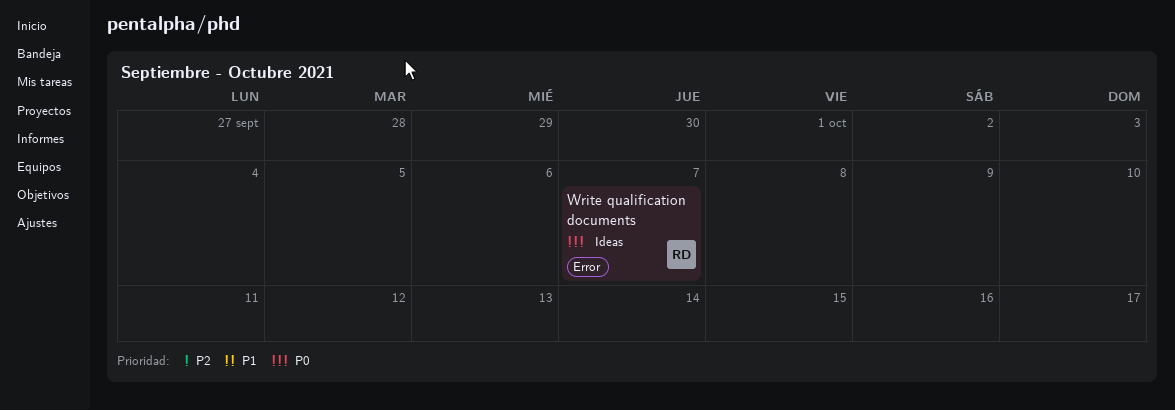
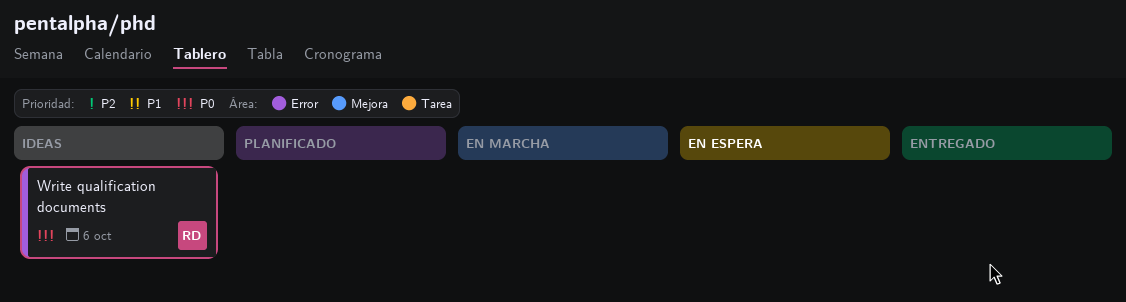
Write qualification documents, due: Oct 7 -> Oct 6

